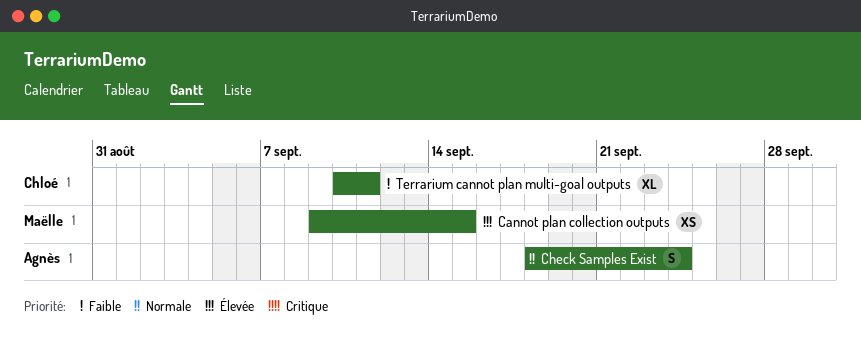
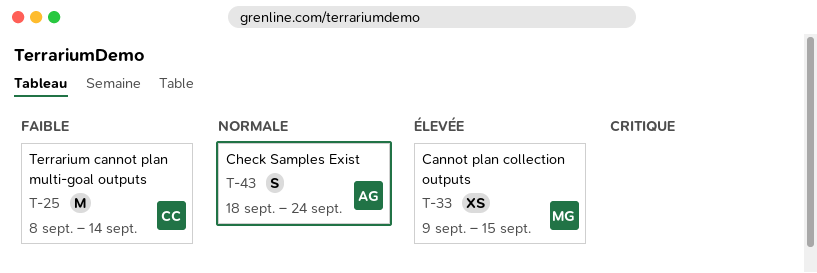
Terrarium cannot plan multi-goal outputs, estimate: XL -> M
Terrarium cannot plan multi-goal outputs, start: Sep 10 -> Sep 8
Terrarium cannot plan multi-goal outputs, due: Sep 11 -> Sep 14

